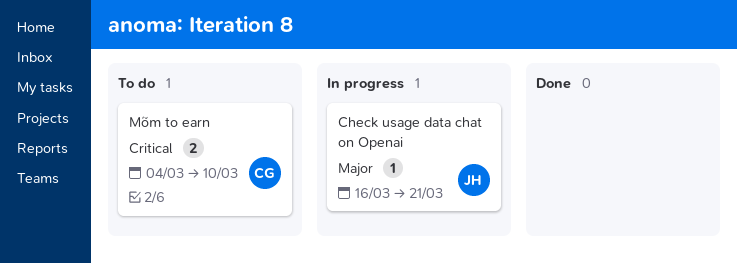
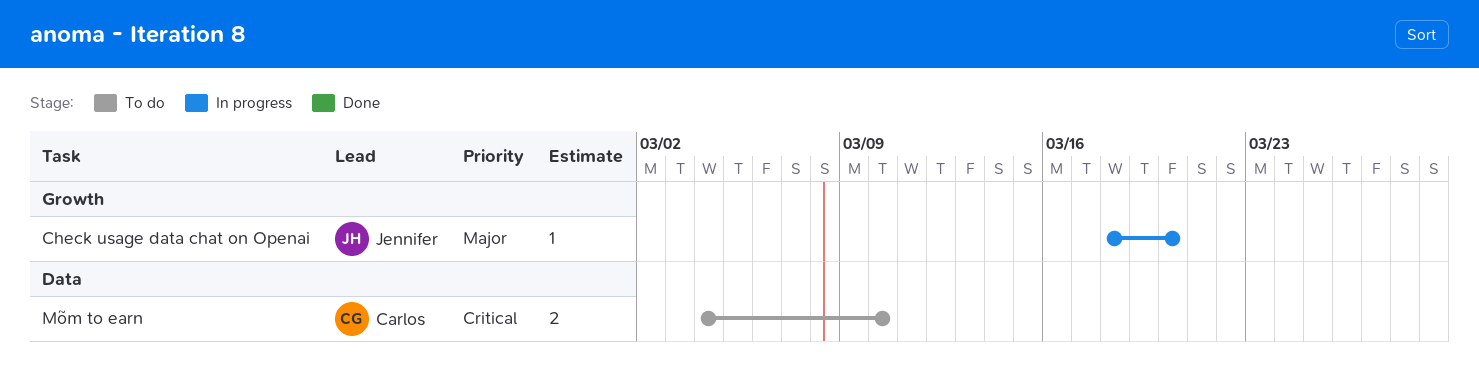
Check usage data chat on Openai, start: Mar 16 -> Mar 18
Check usage data chat on Openai, due: Mar 21 -> Mar 20

